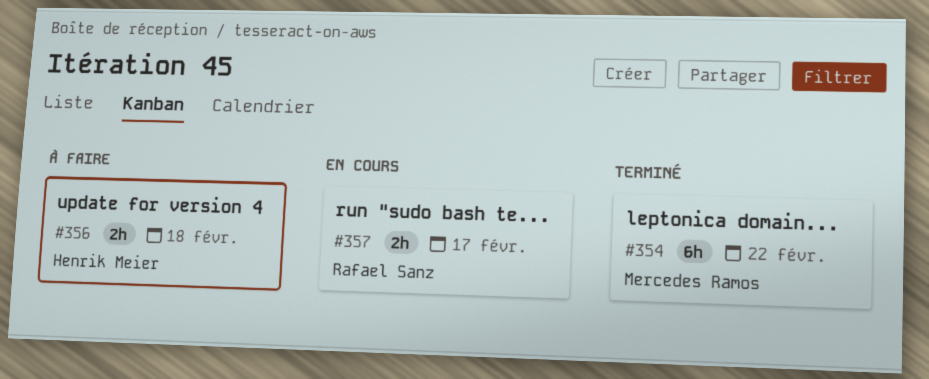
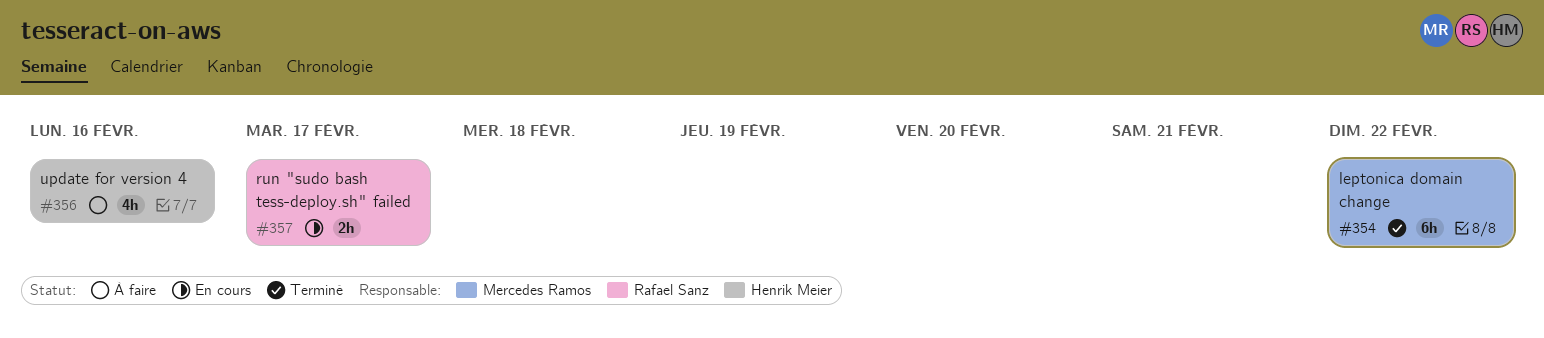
#356, estimate: 2h -> 4h
#356, due: Feb 18 -> Feb 16

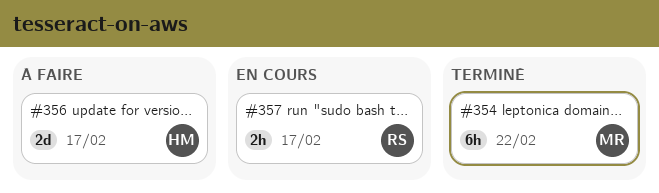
#356, estimate: 4h -> 2d
#356, due: Feb 16 -> Feb 17

